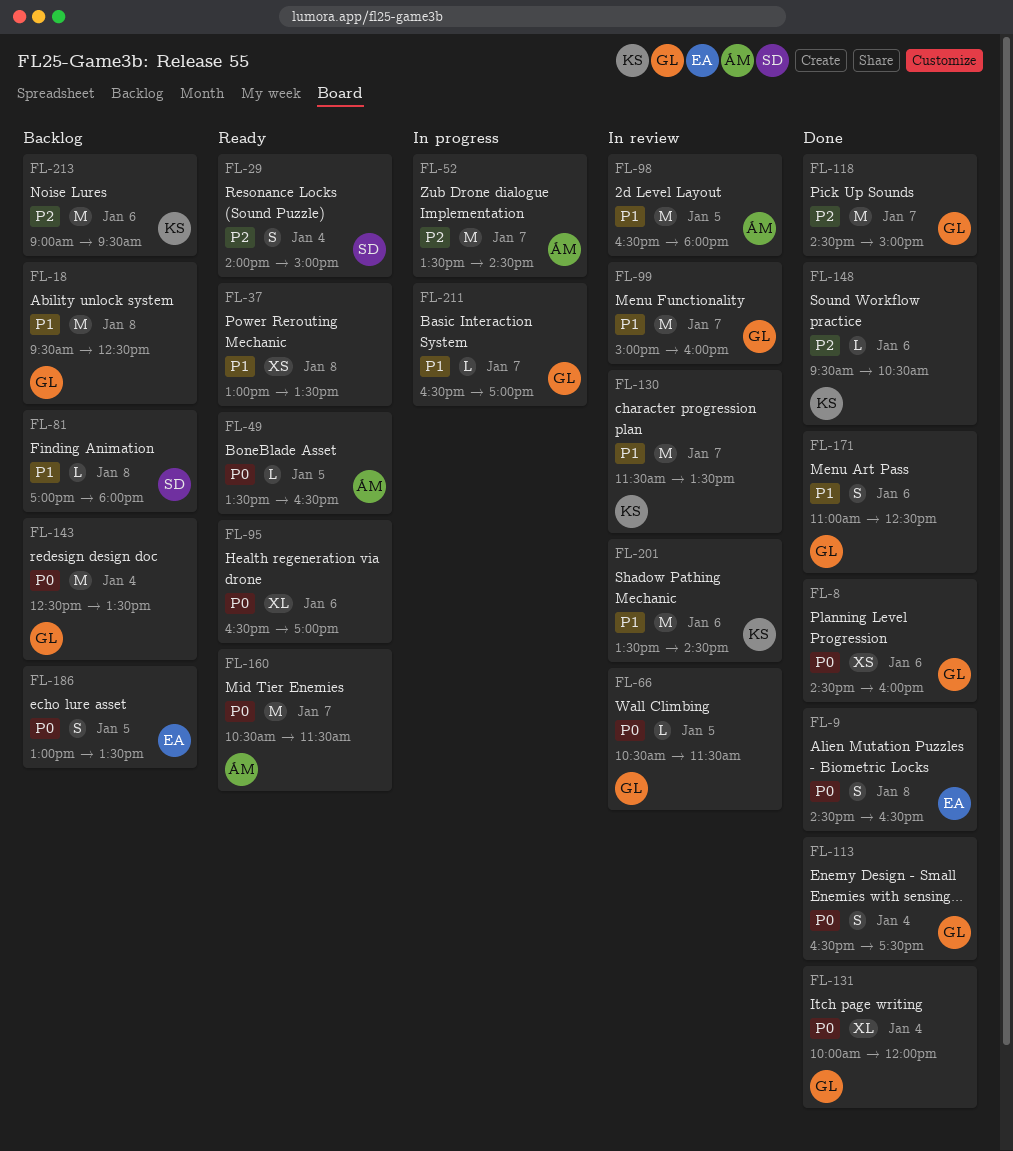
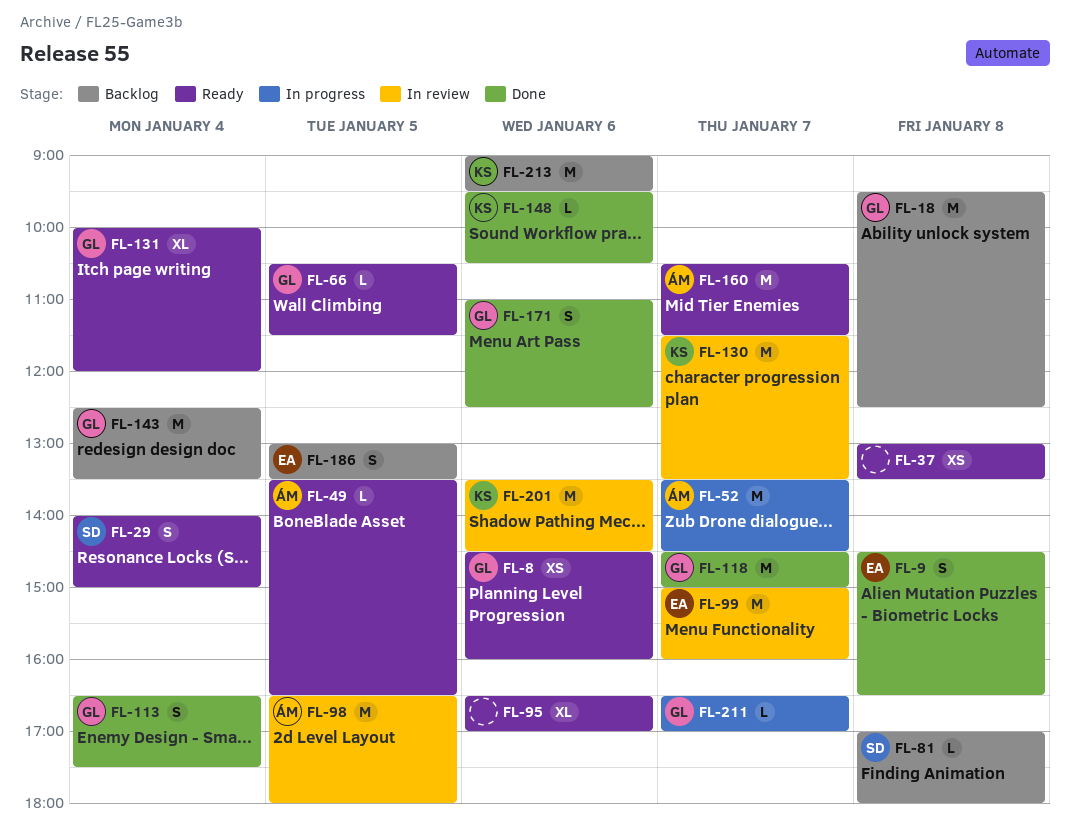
FL-8, status: Done -> Ready
FL-66, status: In review -> Ready
FL-99, owner: GL -> EA
FL-131, status: Done -> Ready

